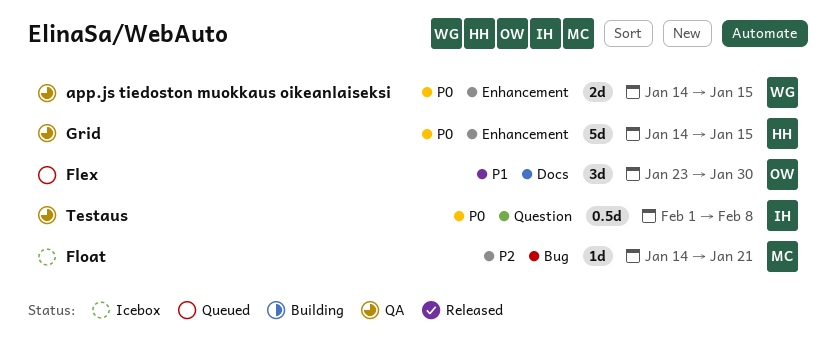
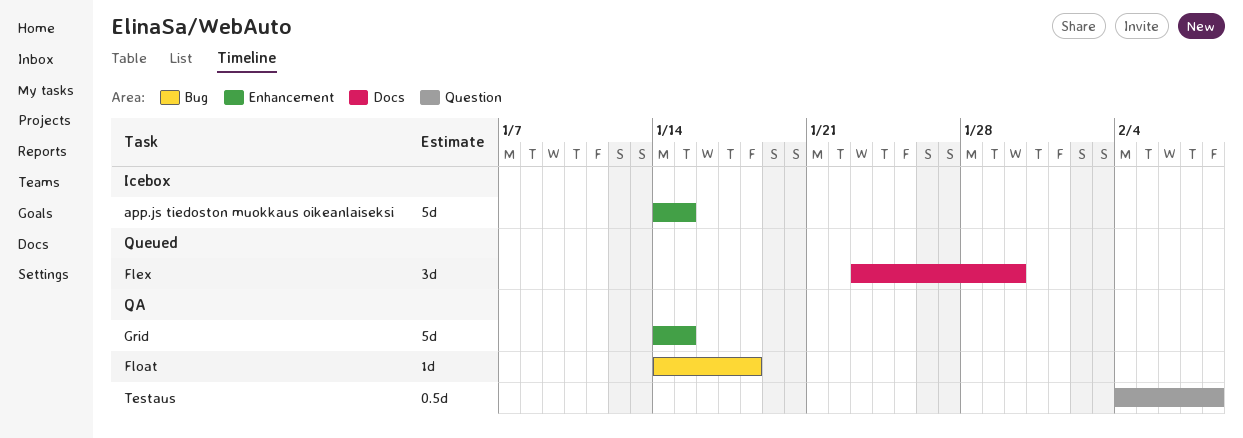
app.js tiedoston muokkaus oikeanlaiseksi, status: QA -> Icebox
app.js tiedoston muokkaus oikeanlaiseksi, estimate: 2d -> 5d
Float, status: Icebox -> QA
Float, due: Jan 21 -> Jan 18
Testaus, start: Feb 1 -> Feb 4

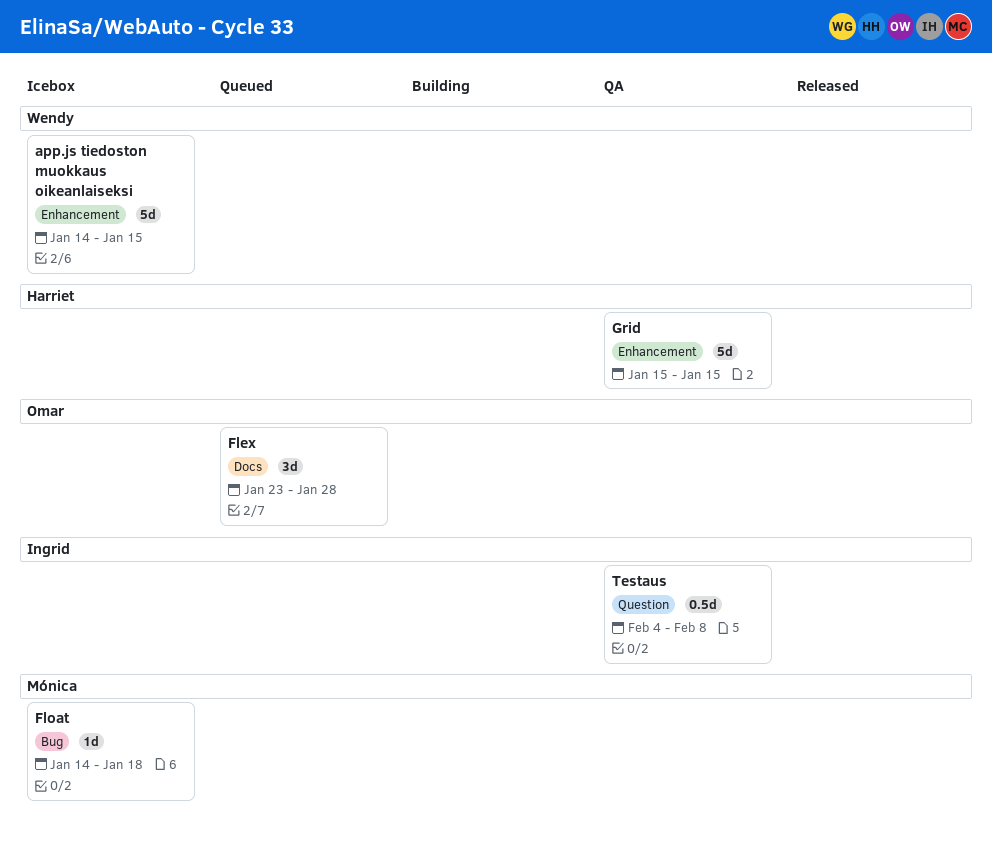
Flex, due: Jan 30 -> Jan 28
Float, status: QA -> Icebox
Grid, start: Jan 14 -> Jan 15

